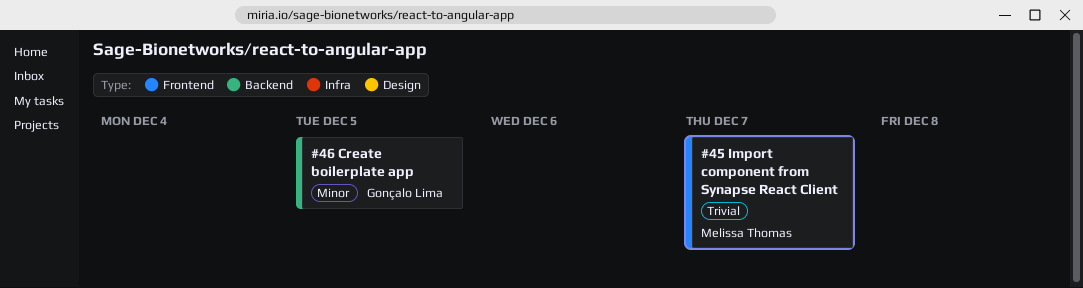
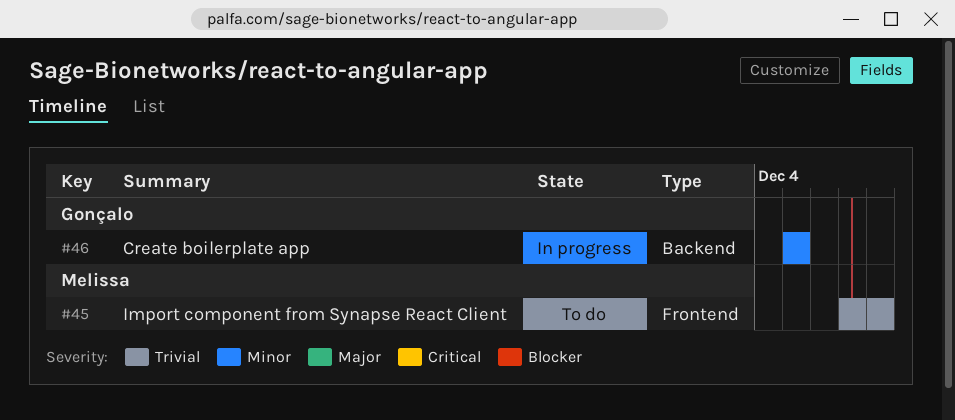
#45, due: Dec 7 -> Dec 8

